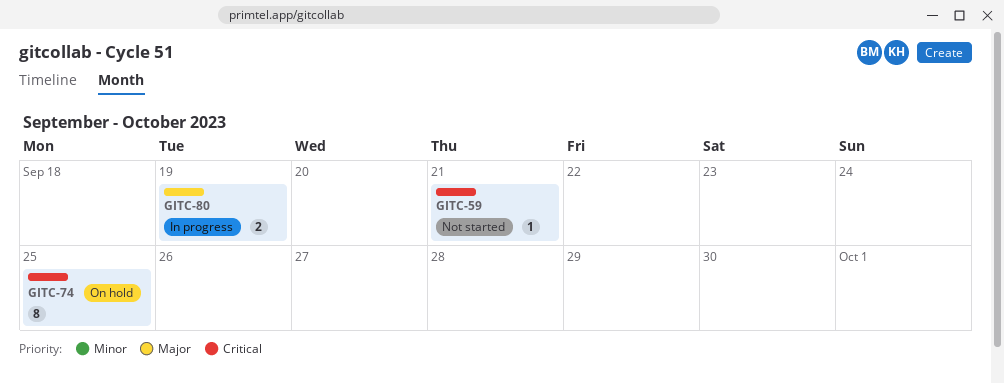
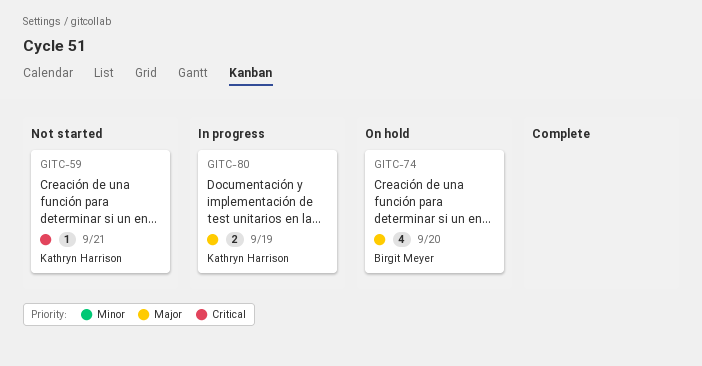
GITC-74, priority: Critical -> Major
GITC-74, estimate: 8 -> 4
GITC-74, due: Sep 25 -> Sep 20

